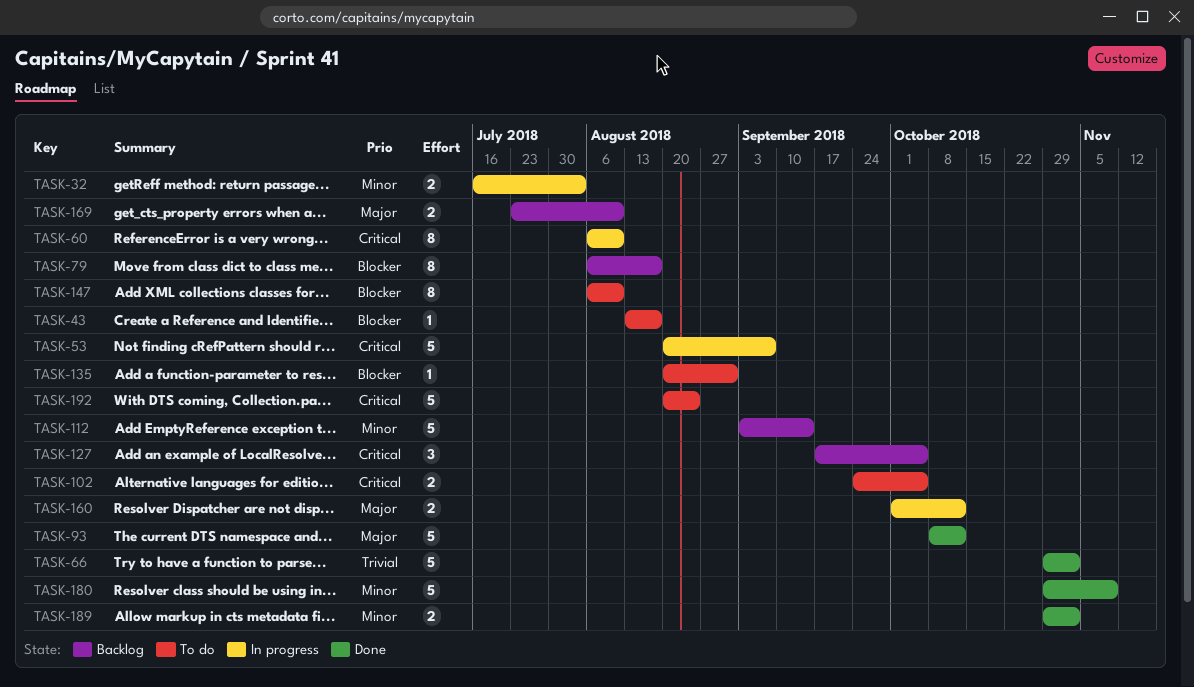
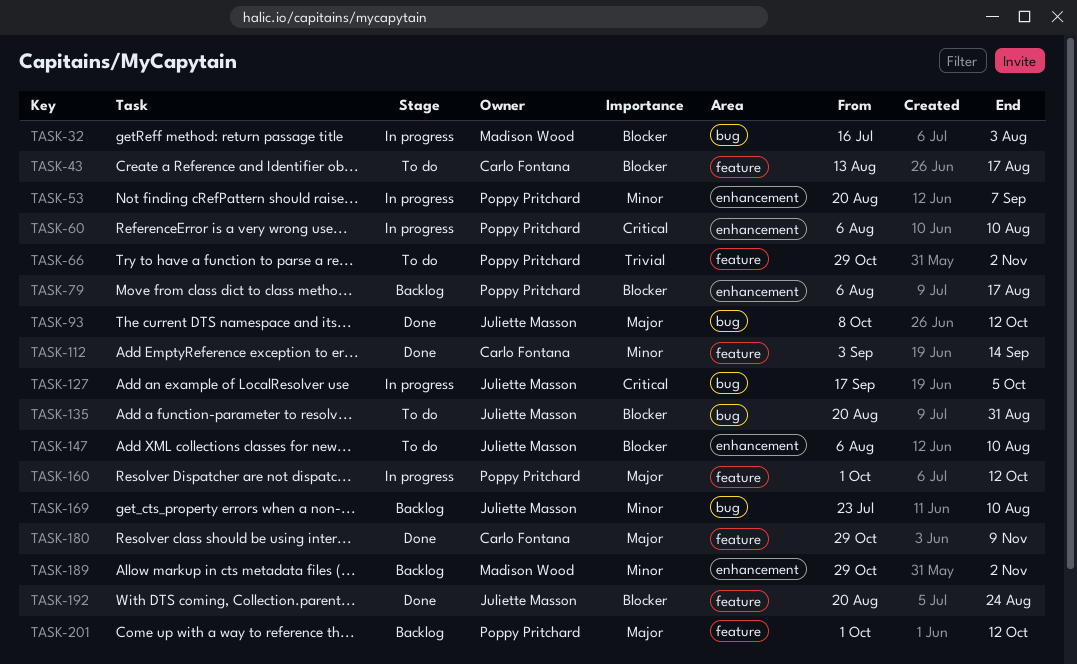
TASK-32, priority: Minor -> Blocker
TASK-53, priority: Critical -> Minor
TASK-66, status: Done -> To do
TASK-102: present -> none
TASK-112, status: Backlog -> Done
TASK-127, status: Backlog -> In progress
TASK-169, priority: Major -> Minor
TASK-180, priority: Minor -> Major
TASK-189, status: Done -> Backlog
TASK-192, status: To do -> Done
TASK-192, priority: Critical -> Blocker
TASK-201: none -> present

